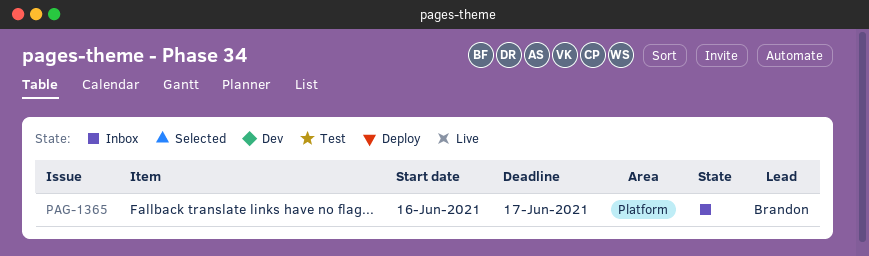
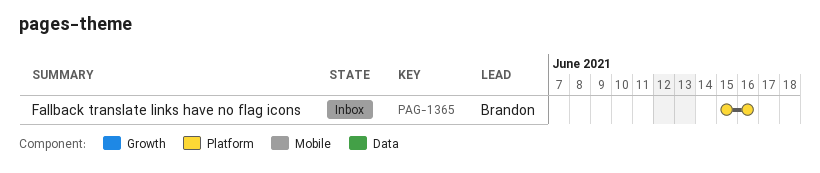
PAG-1365, start: Jun 16 -> Jun 15
PAG-1365, due: Jun 17 -> Jun 16

